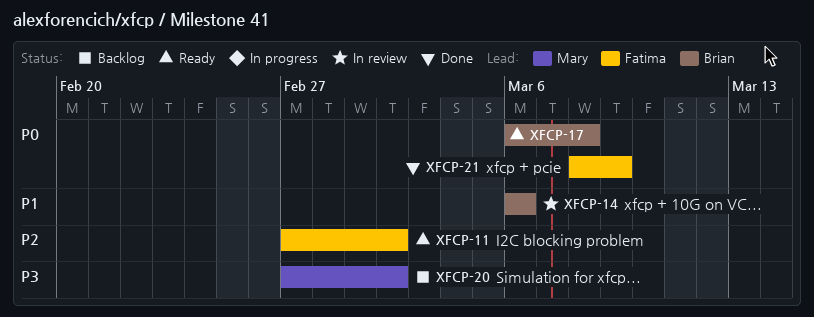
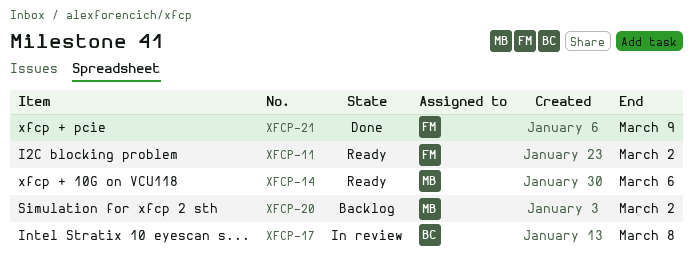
XFCP-14, status: In review -> Ready
XFCP-14, owner: Brian -> Mary
XFCP-17, status: Ready -> In review

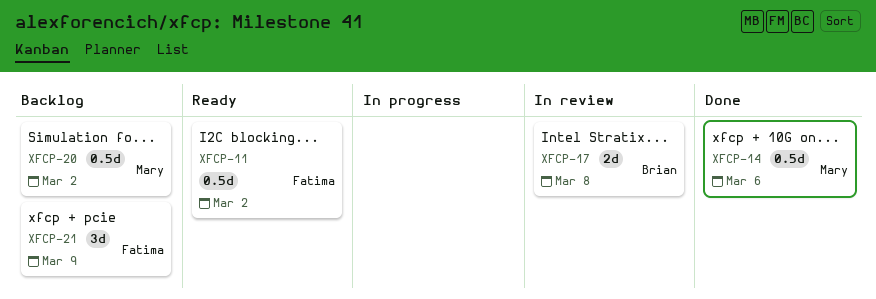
XFCP-14, status: Ready -> Done
XFCP-21, status: Done -> Backlog

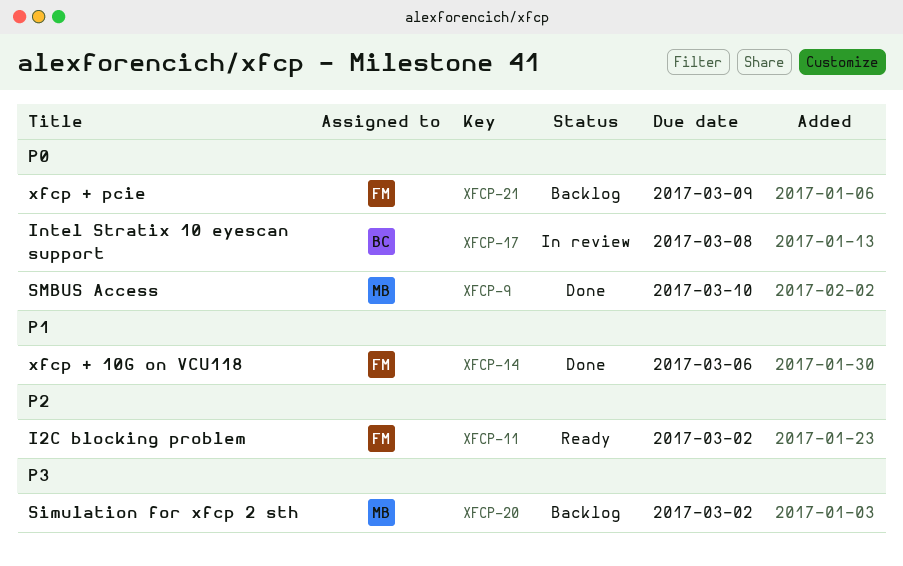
XFCP-9: none -> present
XFCP-14, owner: Mary -> Fatima

